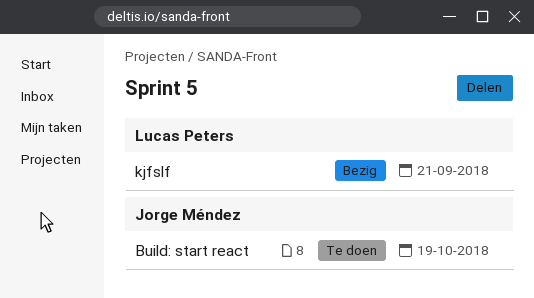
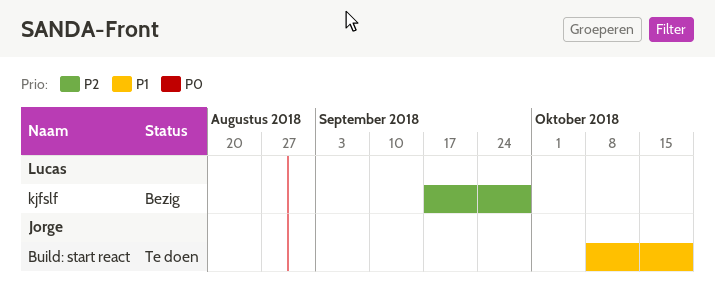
kjfslf, due: Sep 21 -> Sep 28

